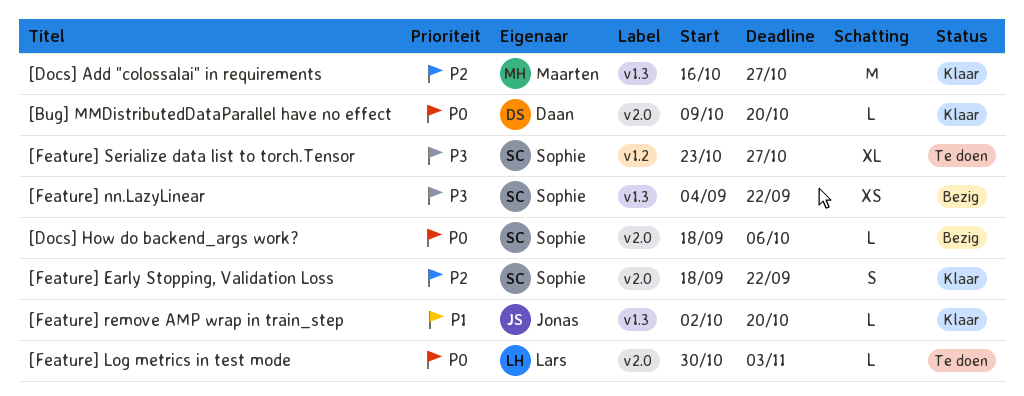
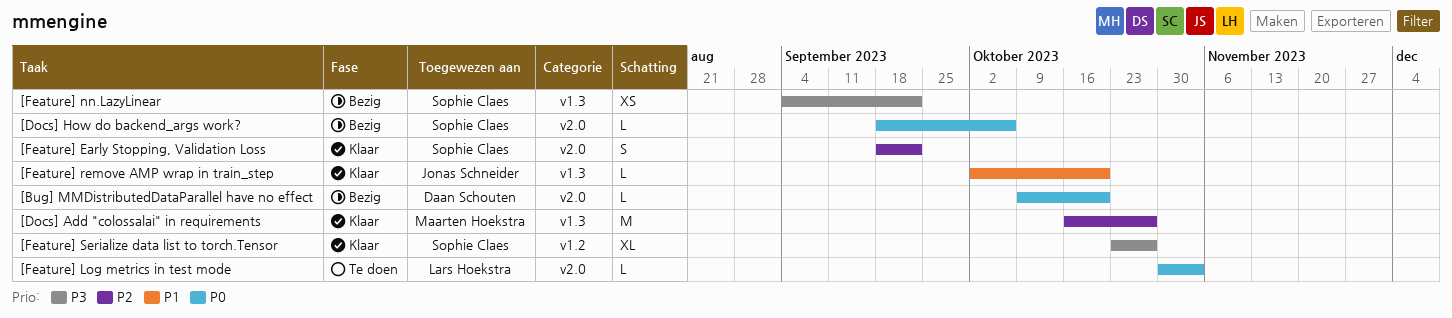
[Bug] MMDistributedDataParallel have no effect, status: Klaar -> Bezig
[Feature] Serialize data list to torch.Tensor, status: Te doen -> Klaar

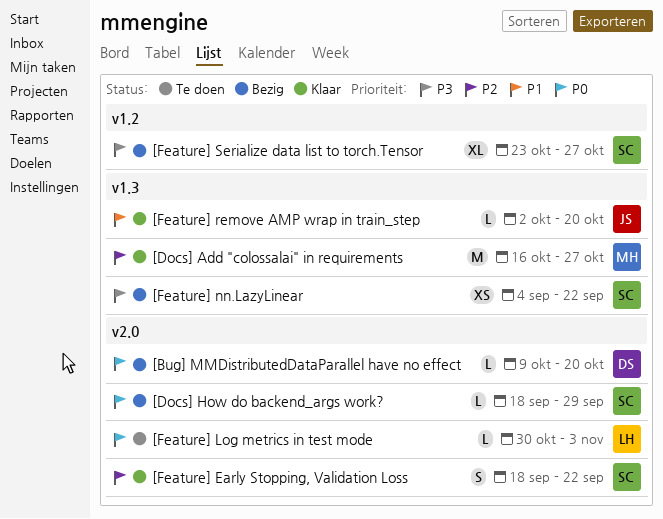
[Docs] How do backend_args work?, due: Oct 6 -> Sep 29
[Feature] Serialize data list to torch.Tensor, status: Klaar -> Bezig

